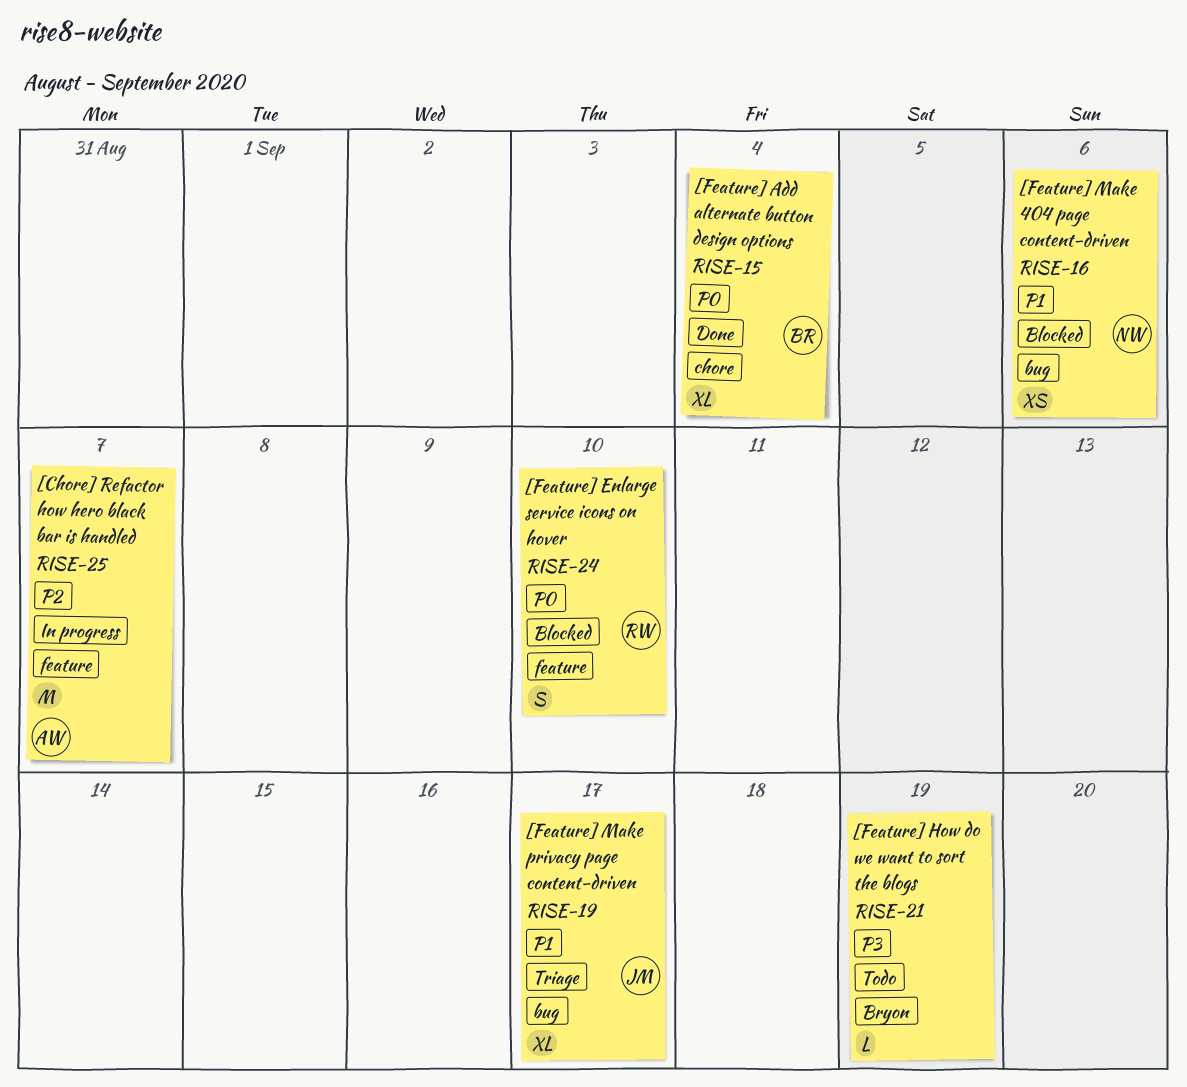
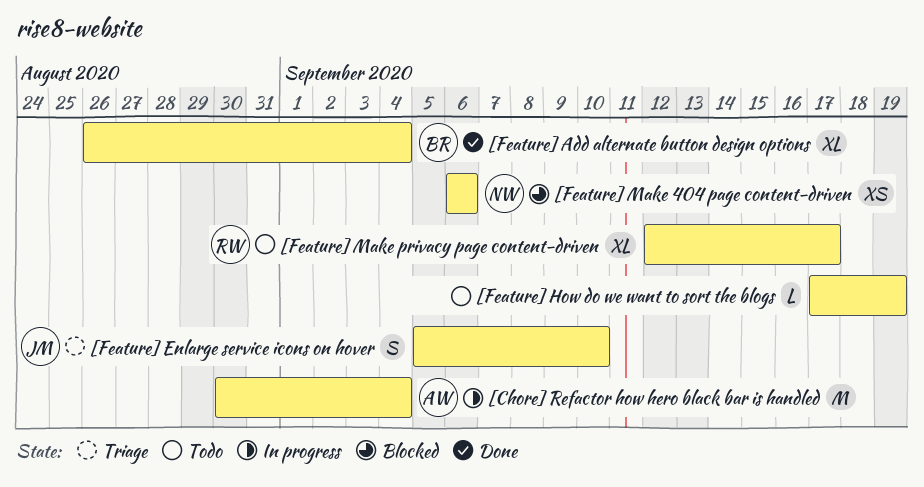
[Chore] Refactor how hero black bar is handled, due: Sep 7 -> Sep 4
[Feature] Enlarge service icons on hover, status: Blocked -> Triage
[Feature] Enlarge service icons on hover, owner: RW -> JM
[Feature] Make privacy page content-driven, status: Triage -> Todo
[Feature] Make privacy page content-driven, owner: JM -> RW

